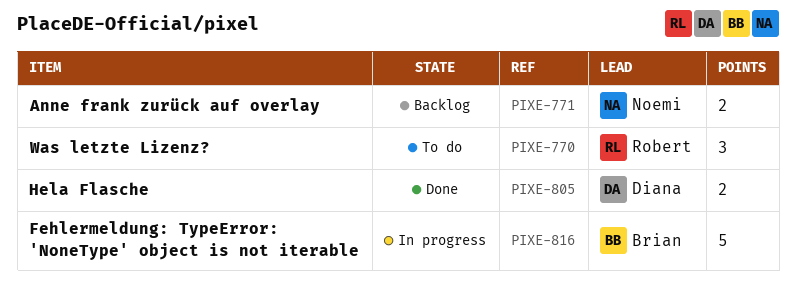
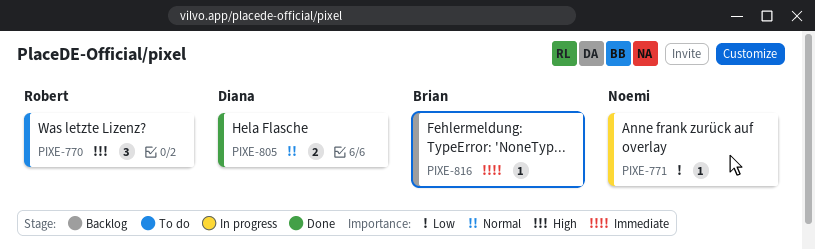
PIXE-771, status: Backlog -> In progress
PIXE-771, estimate: 2 -> 1
PIXE-816, status: In progress -> Backlog
PIXE-816, estimate: 5 -> 1

